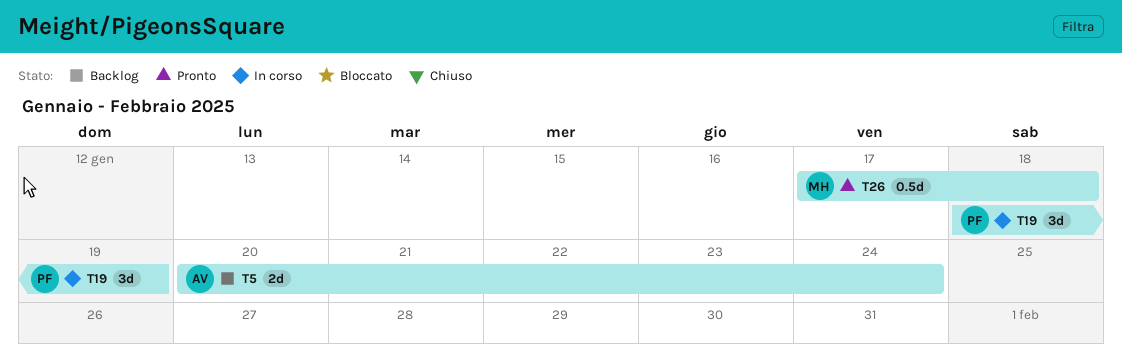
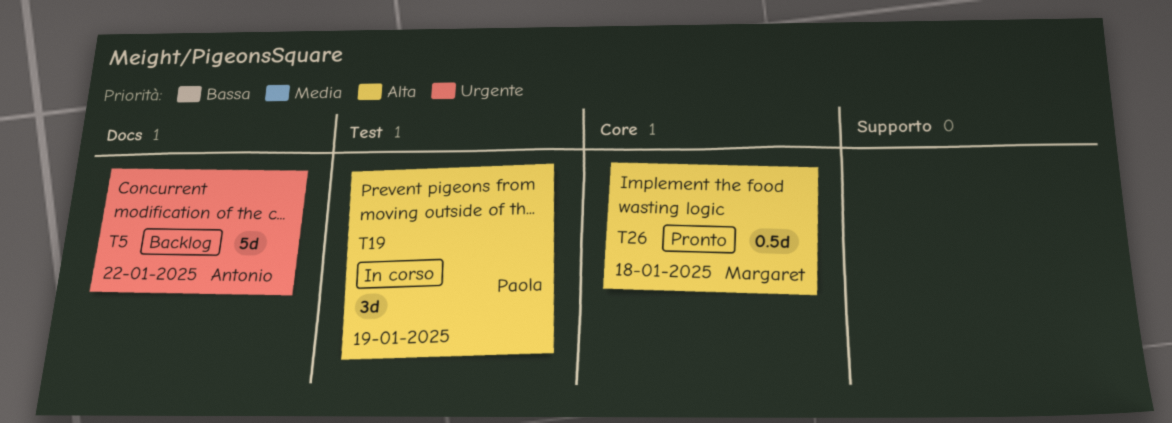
T5, estimate: 2d -> 5d
T5, due: Jan 24 -> Jan 22

